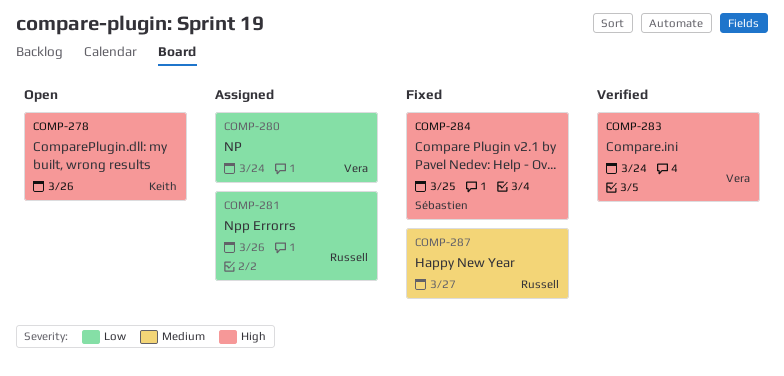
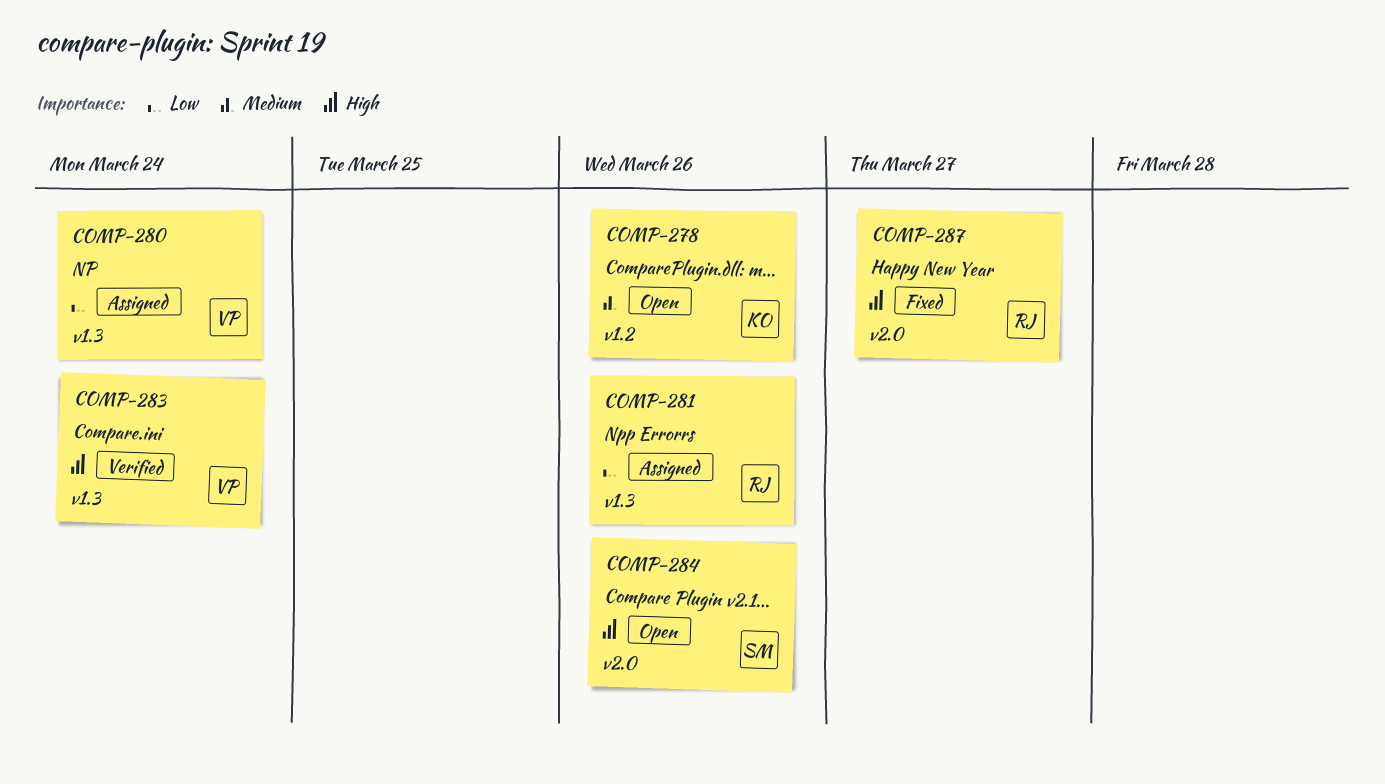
COMP-278, priority: High -> Medium
COMP-284, status: Fixed -> Open
COMP-284, due: Mar 25 -> Mar 26
COMP-287, priority: Medium -> High

